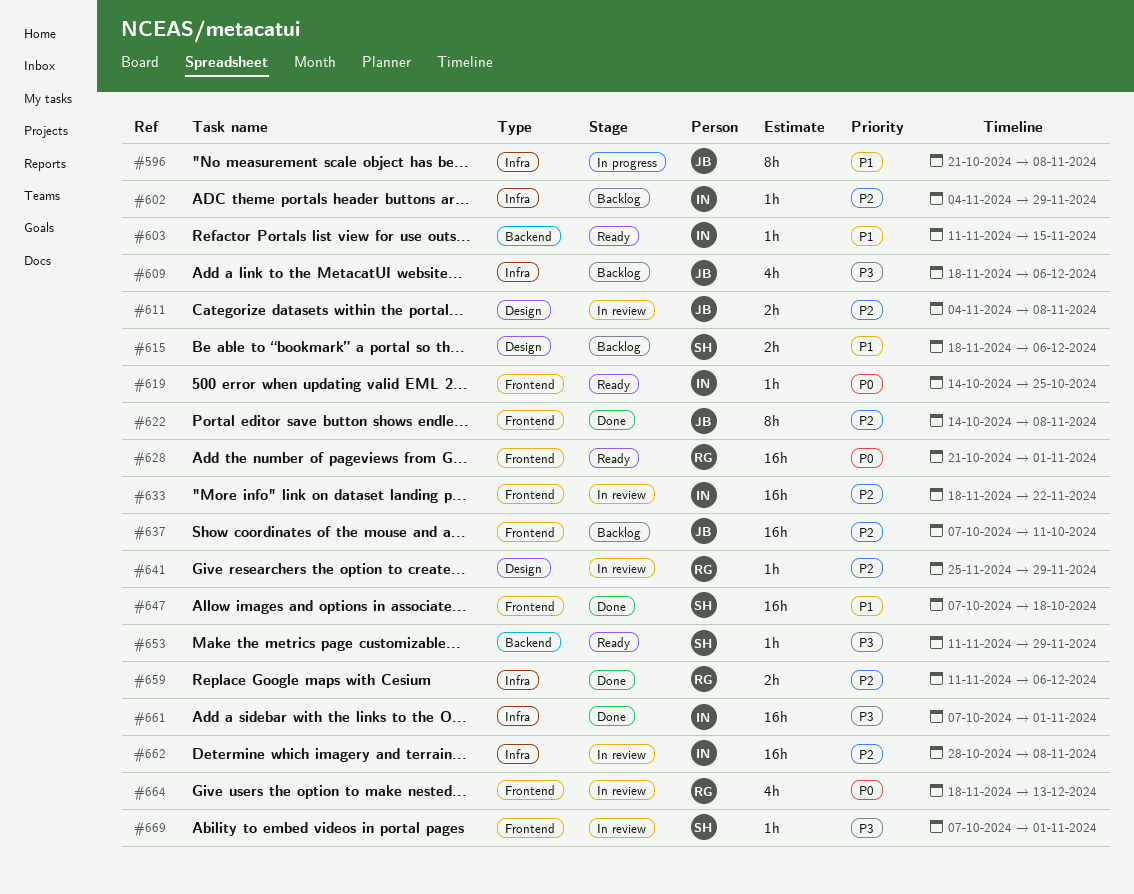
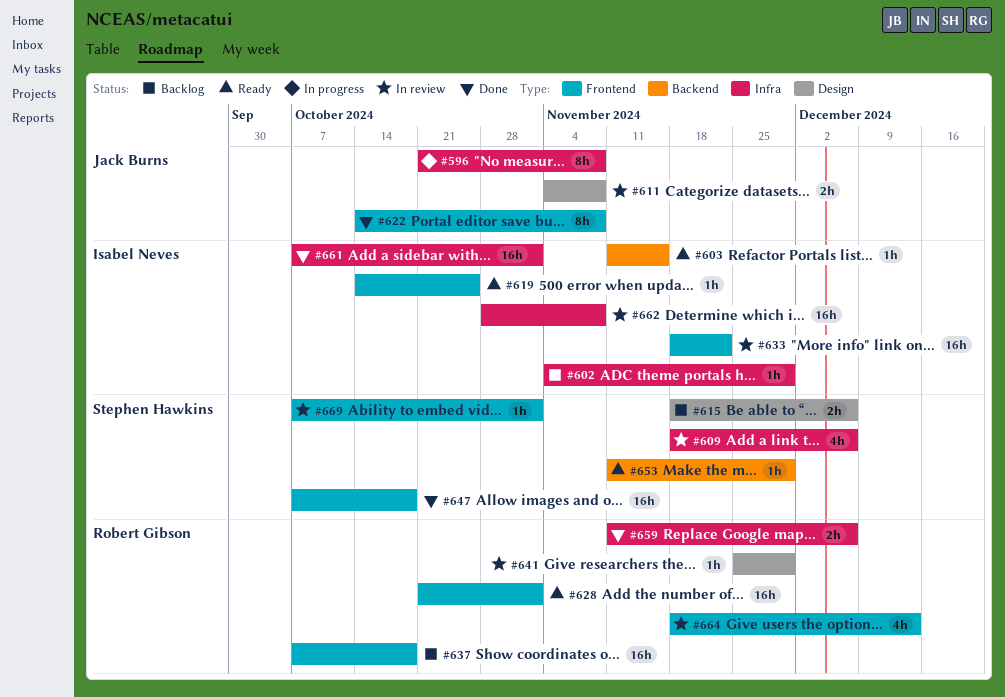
#609, status: Backlog -> In review
#609, owner: Jack Burns -> Stephen Hawkins
#637, owner: Jack Burns -> Robert Gibson
#637, due: Oct 11 -> Oct 18

